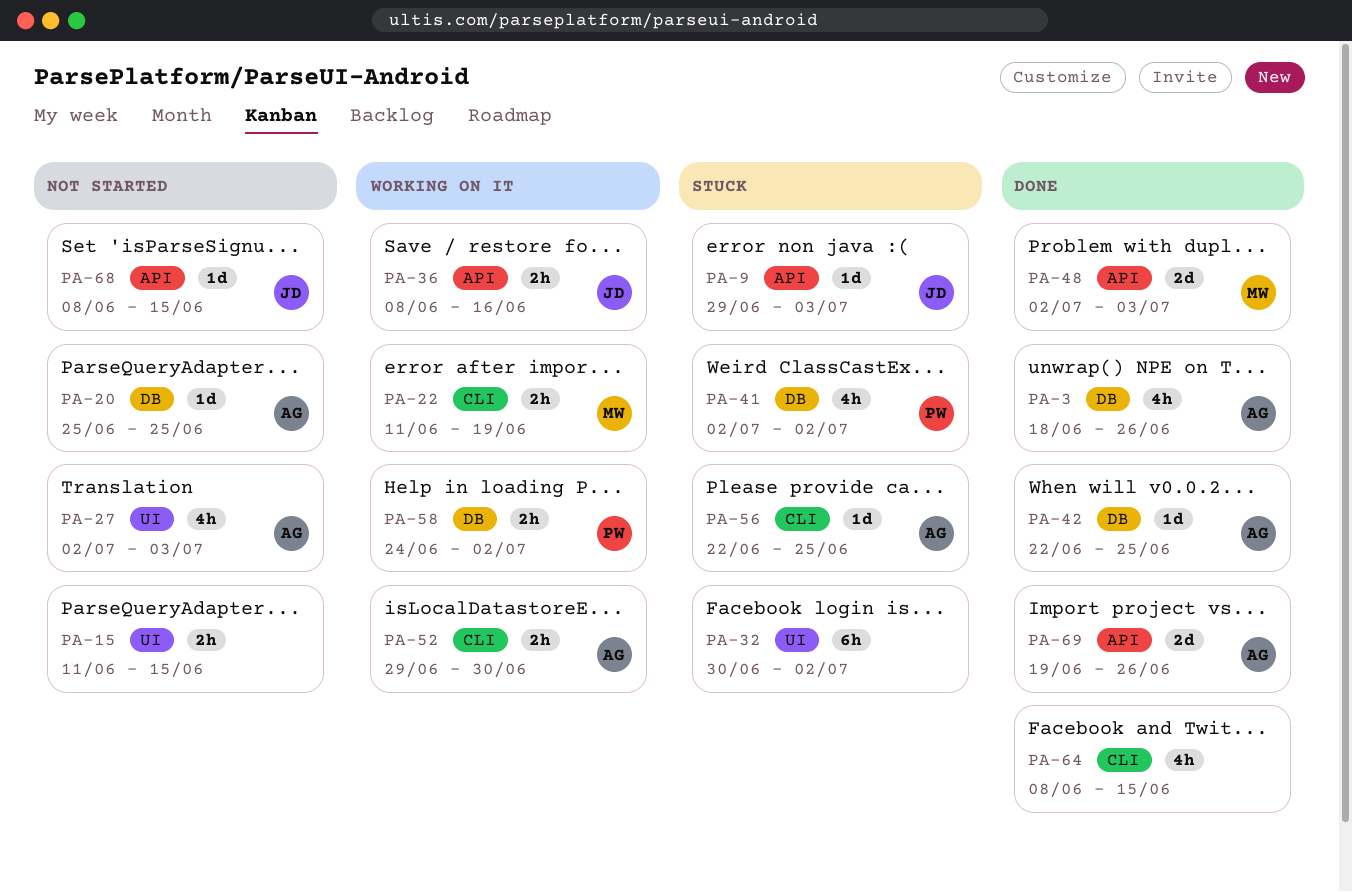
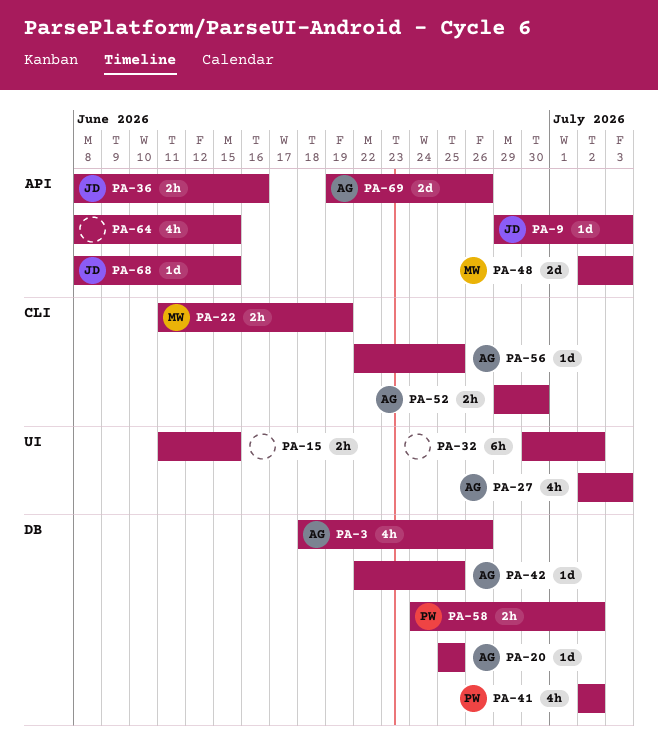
PA-64, label: CLI -> API

